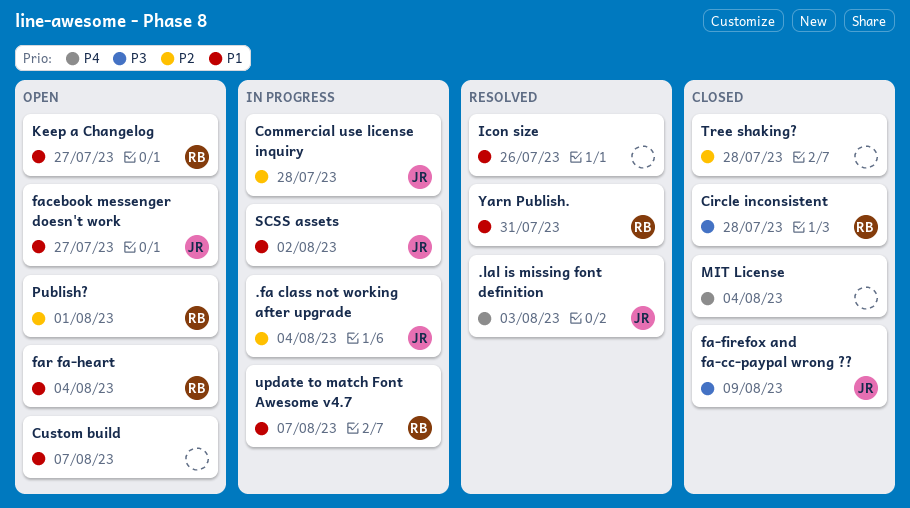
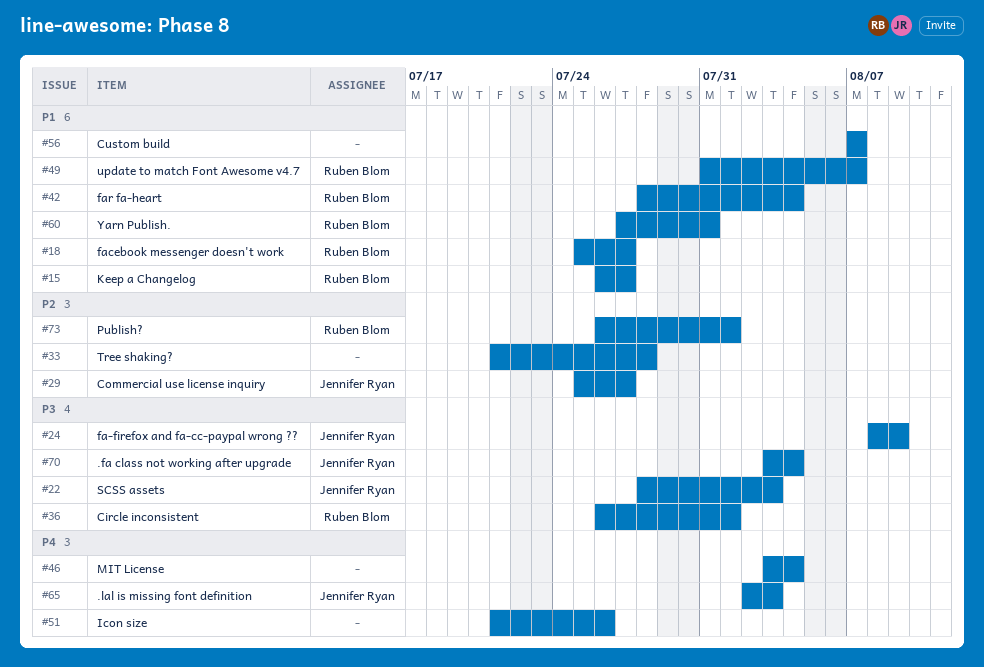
.fa class not working after upgrade, priority: P2 -> P3
Circle inconsistent, due: Jul 28 -> Aug 1
Commercial use license inquiry, due: Jul 28 -> Jul 27
facebook messenger doesn't work, owner: Jennifer Ryan -> Ruben Blom
Icon size, priority: P1 -> P4
SCSS assets, priority: P1 -> P3
SCSS assets, due: Aug 2 -> Aug 3

